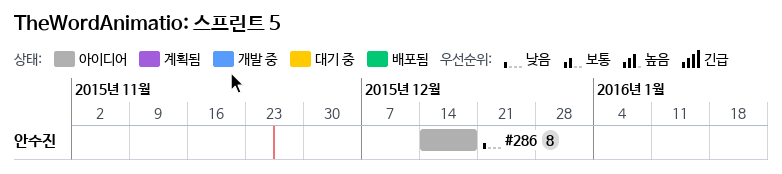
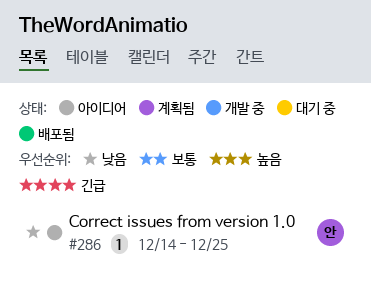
#286, estimate: 8 -> 1
#286, due: Dec 18 -> Dec 25

